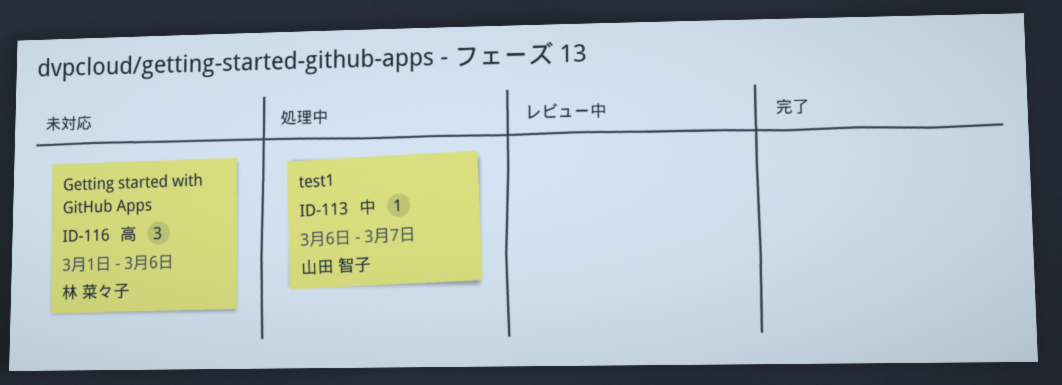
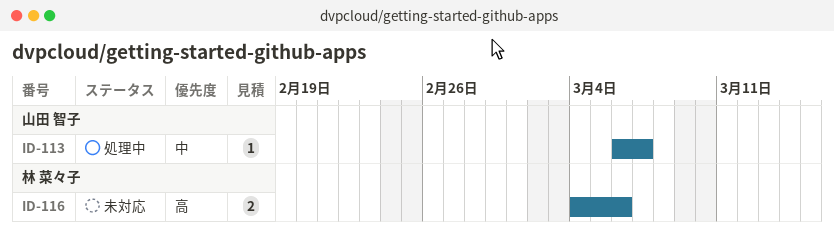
ID-116, estimate: 3 -> 2
ID-116, start: Mar 1 -> Mar 4

